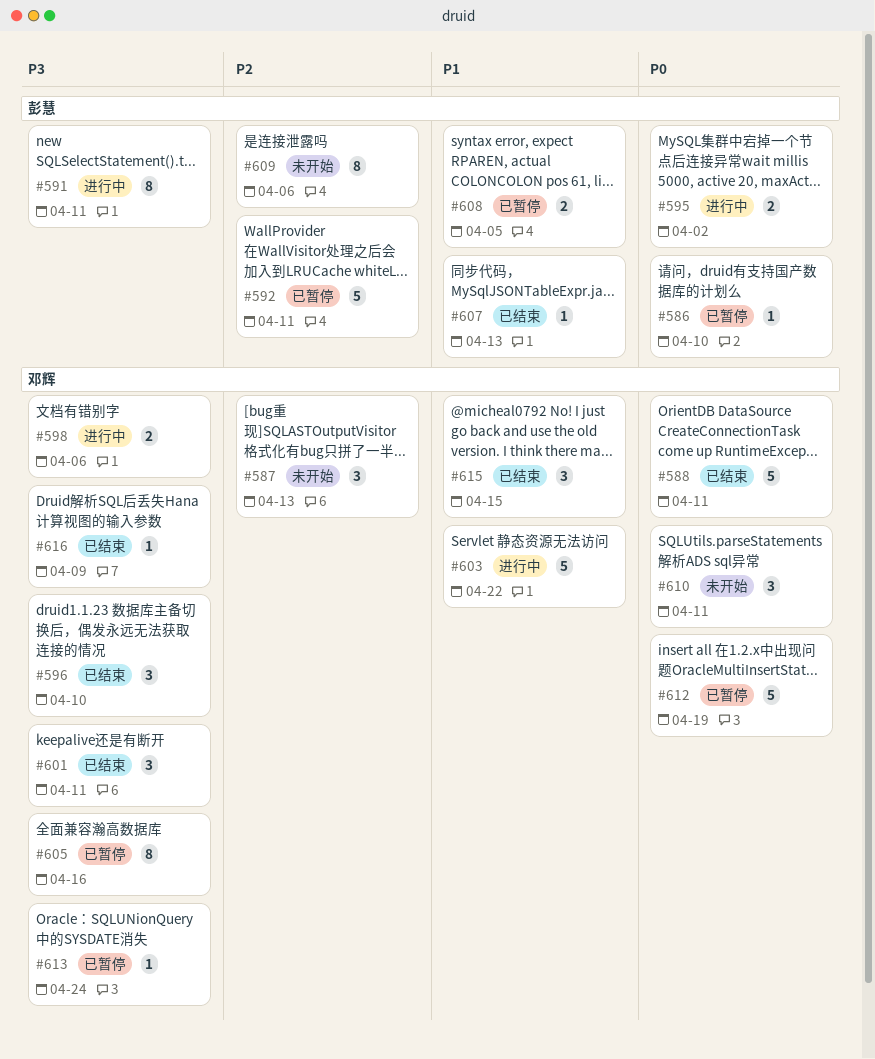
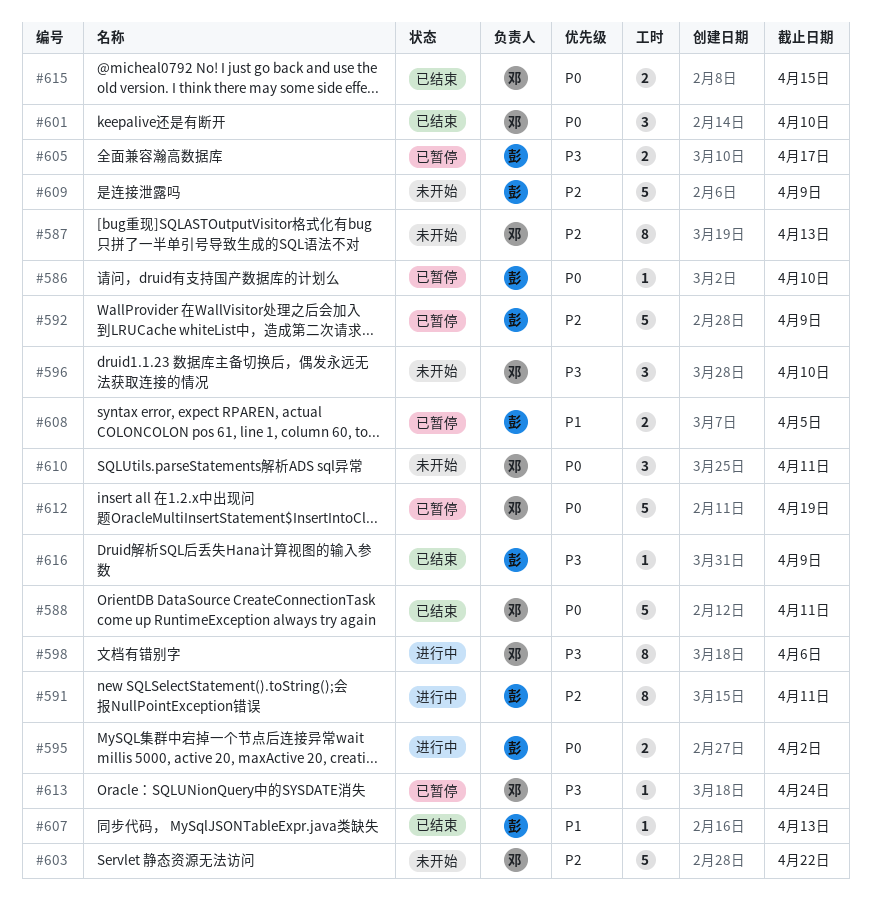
#587, estimate: 3 -> 8
#591, priority: P3 -> P2
#592, due: Apr 11 -> Apr 9
#596, status: 已结束 -> 未开始
#598, estimate: 2 -> 8
#601, priority: P3 -> P0
#601, due: Apr 11 -> Apr 10
#603, status: 进行中 -> 未开始
#603, priority: P1 -> P2
#605, owner: 邓辉 -> 彭慧
#605, estimate: 8 -> 2
#605, due: Apr 16 -> Apr 17
#609, estimate: 8 -> 5
#609, due: Apr 6 -> Apr 9
#615, priority: P1 -> P0
#615, estimate: 3 -> 2
#616, owner: 邓辉 -> 彭慧

